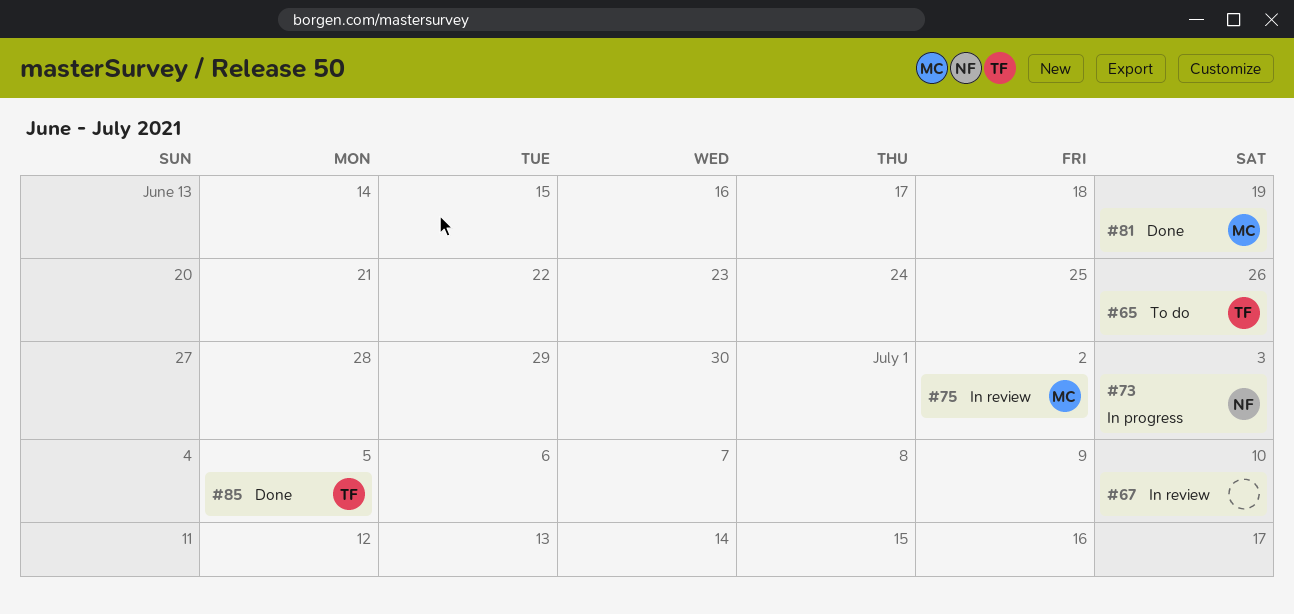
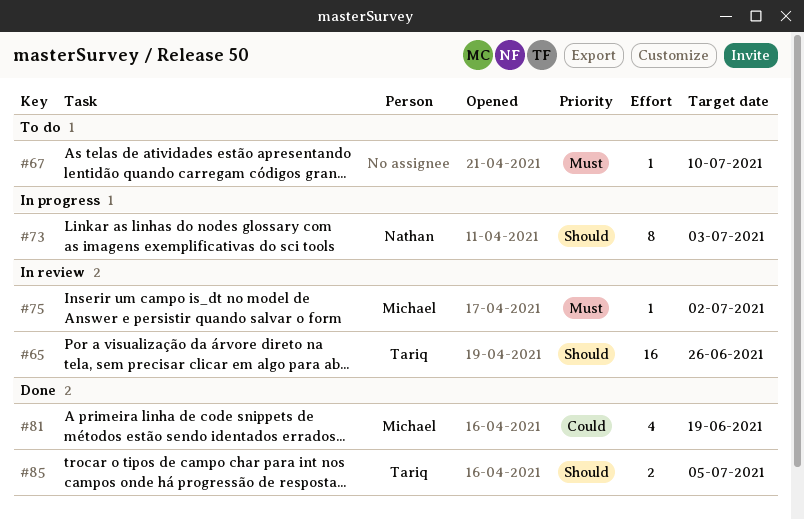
#65, status: To do -> In review
#67, status: In review -> To do

